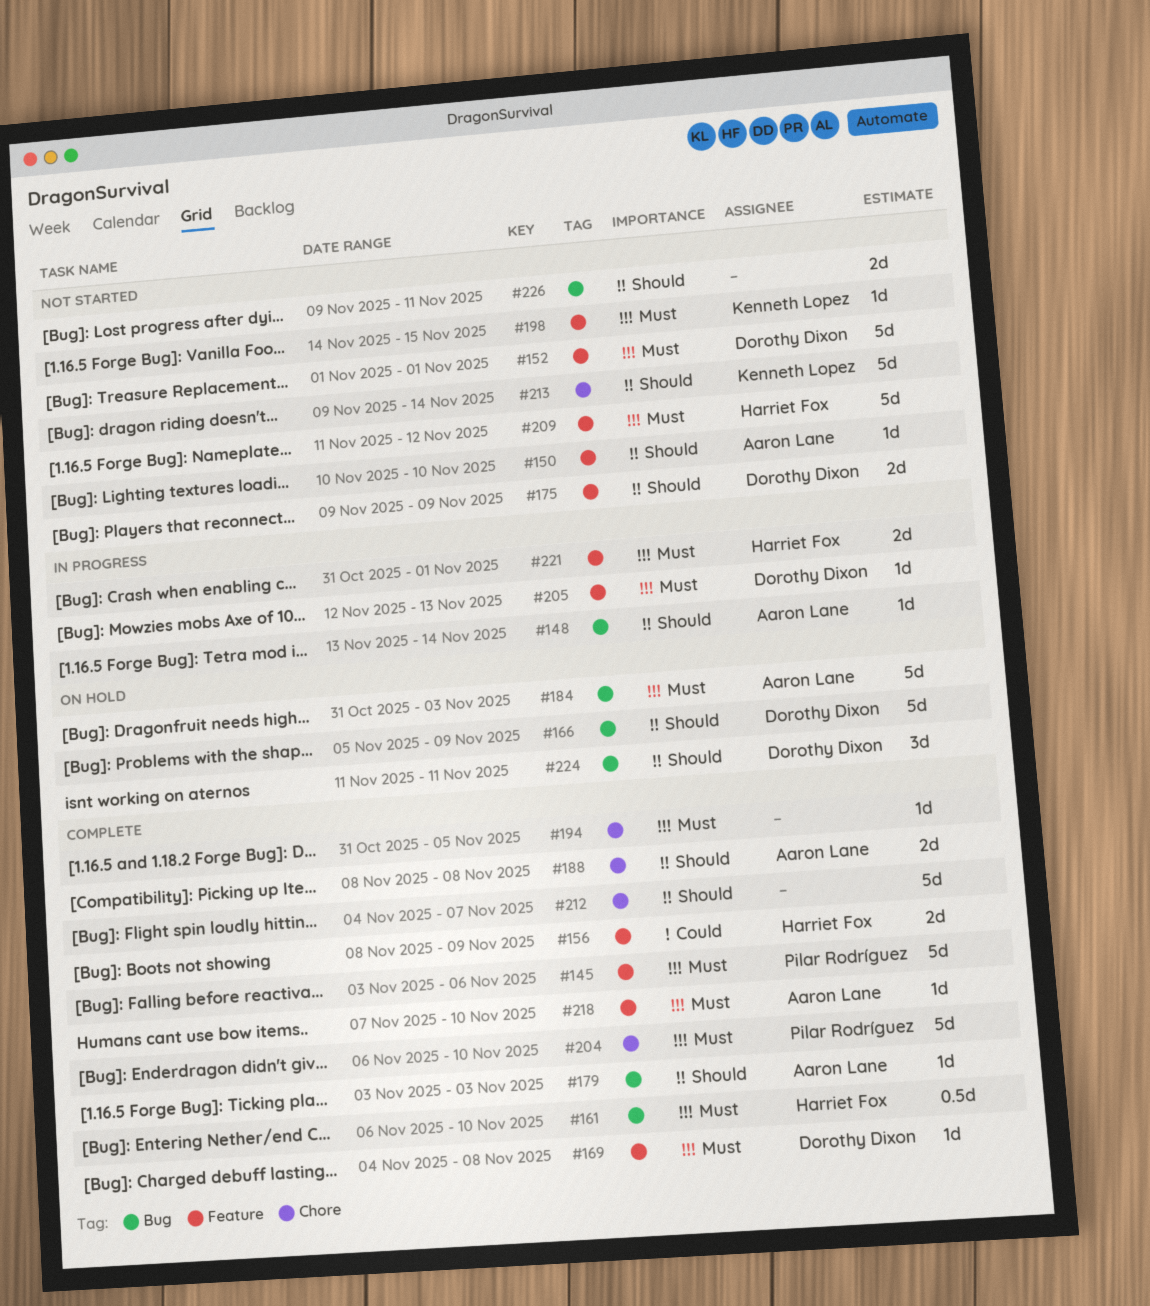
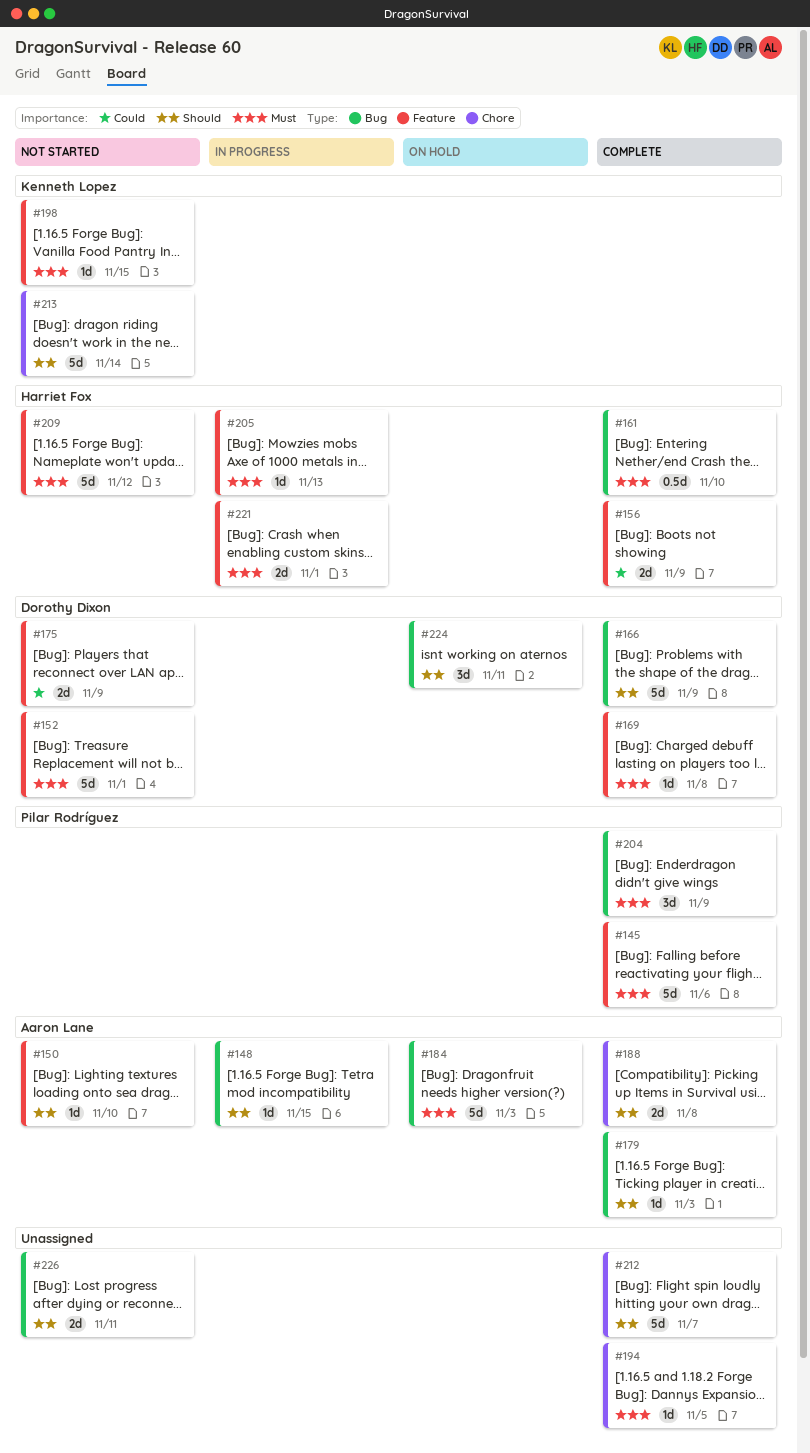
#148, due: Nov 14 -> Nov 15
#166, status: On hold -> Complete
#175, priority: Should -> Could
#204, label: Chore -> Bug
#204, estimate: 5d -> 3d
#204, due: Nov 10 -> Nov 9
#205, owner: Dorothy Dixon -> Harriet Fox
#218: present -> none

